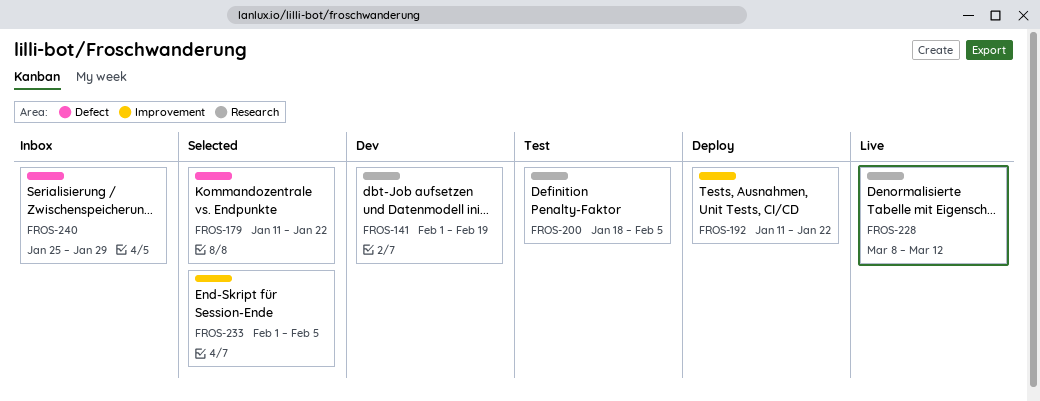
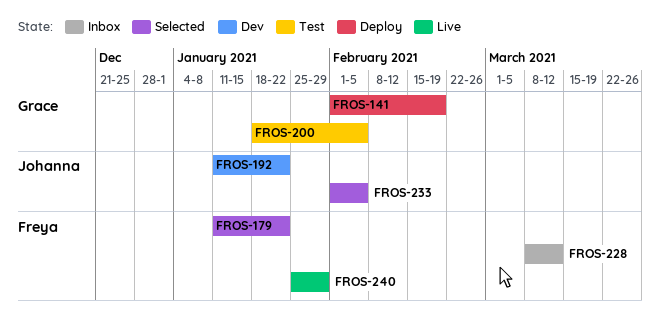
FROS-141, status: Dev -> Deploy
FROS-192, status: Deploy -> Dev
FROS-228, status: Live -> Inbox
FROS-240, status: Inbox -> Live

